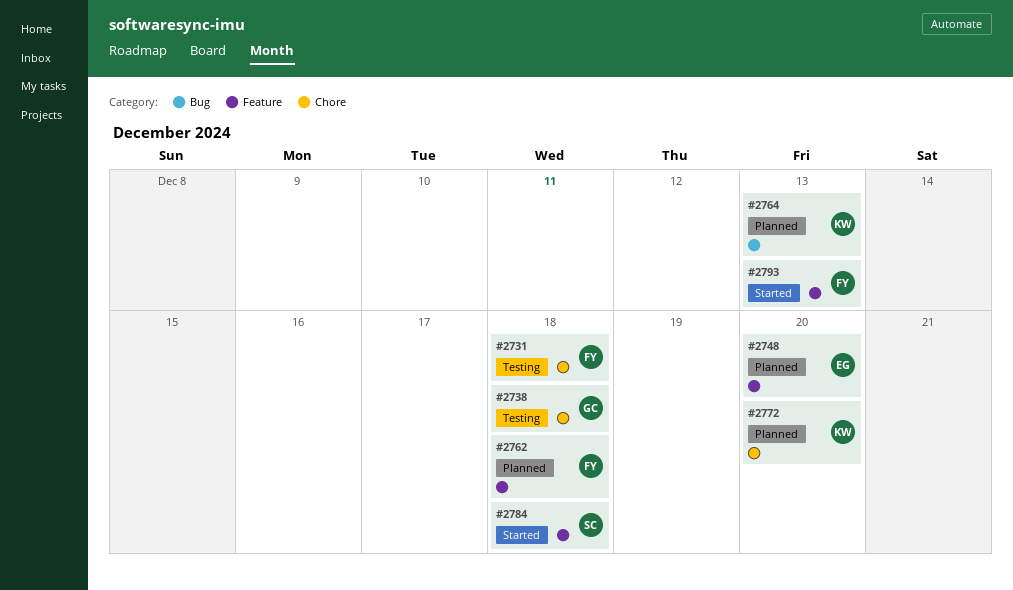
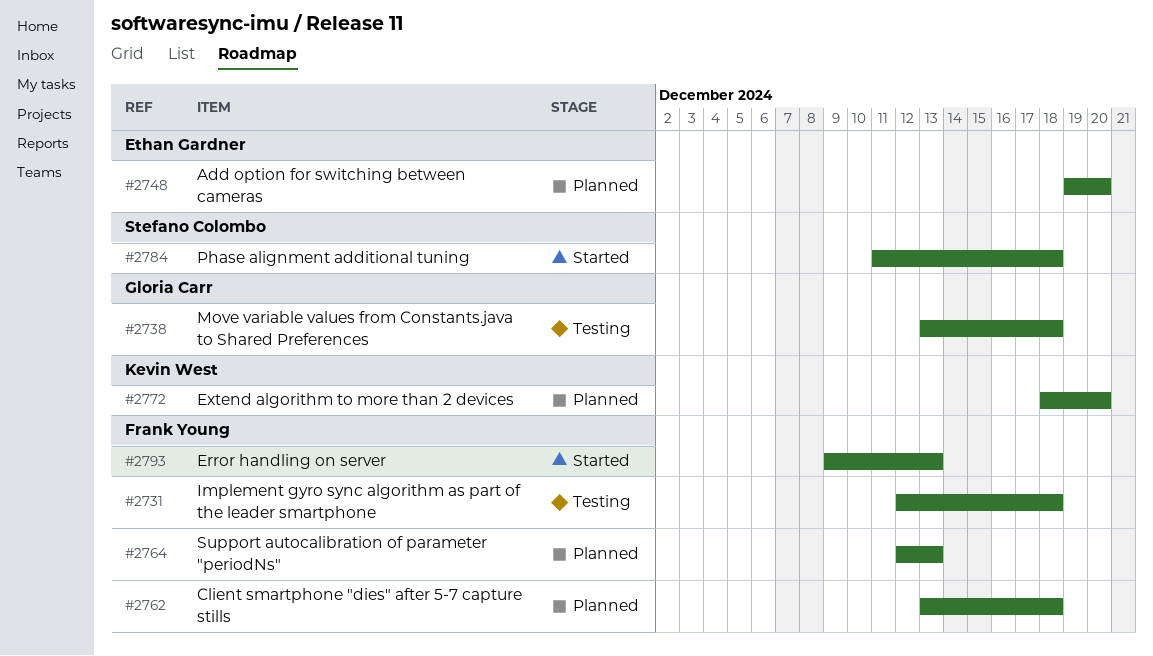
#2764, owner: Kevin West -> Frank Young

